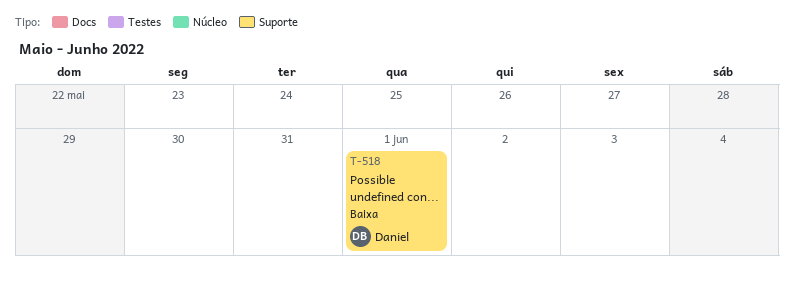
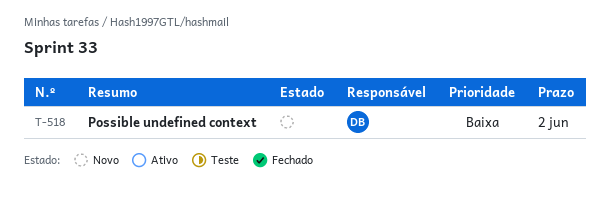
T-518, due: Jun 1 -> Jun 2

